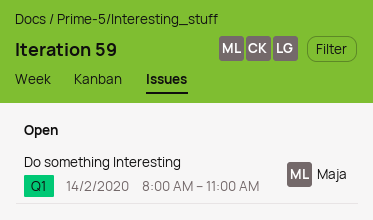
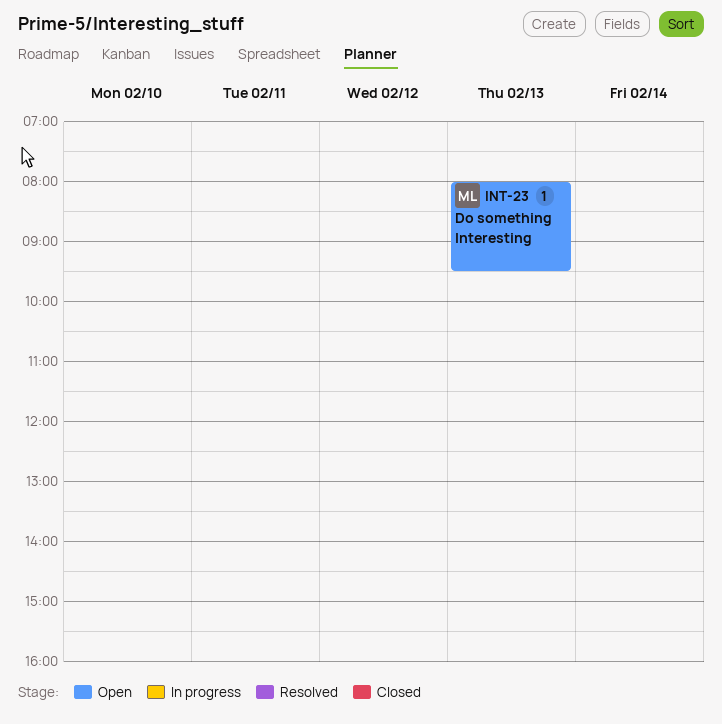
Do something Interesting, day: Feb 14 -> Feb 13
Do something Interesting, ends: 11:00 -> 09:30

